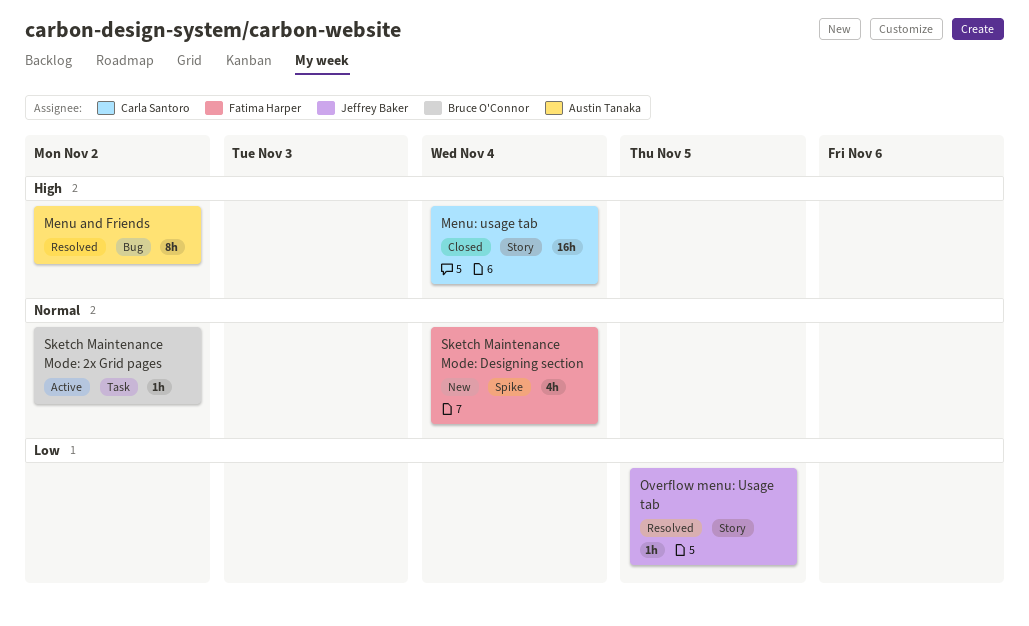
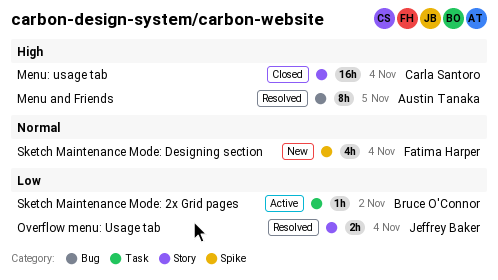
Menu and Friends, due: Nov 2 -> Nov 5
Overflow menu: Usage tab, estimate: 1h -> 2h
Overflow menu: Usage tab, due: Nov 5 -> Nov 4
Sketch Maintenance Mode: 2x Grid pages, priority: Normal -> Low

